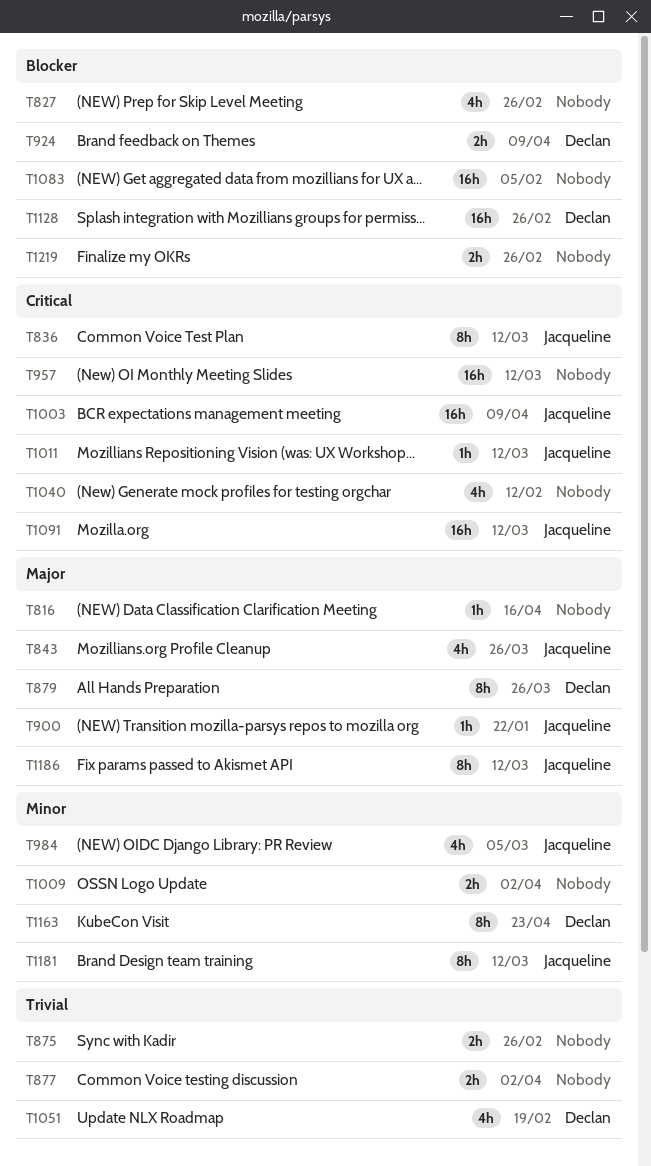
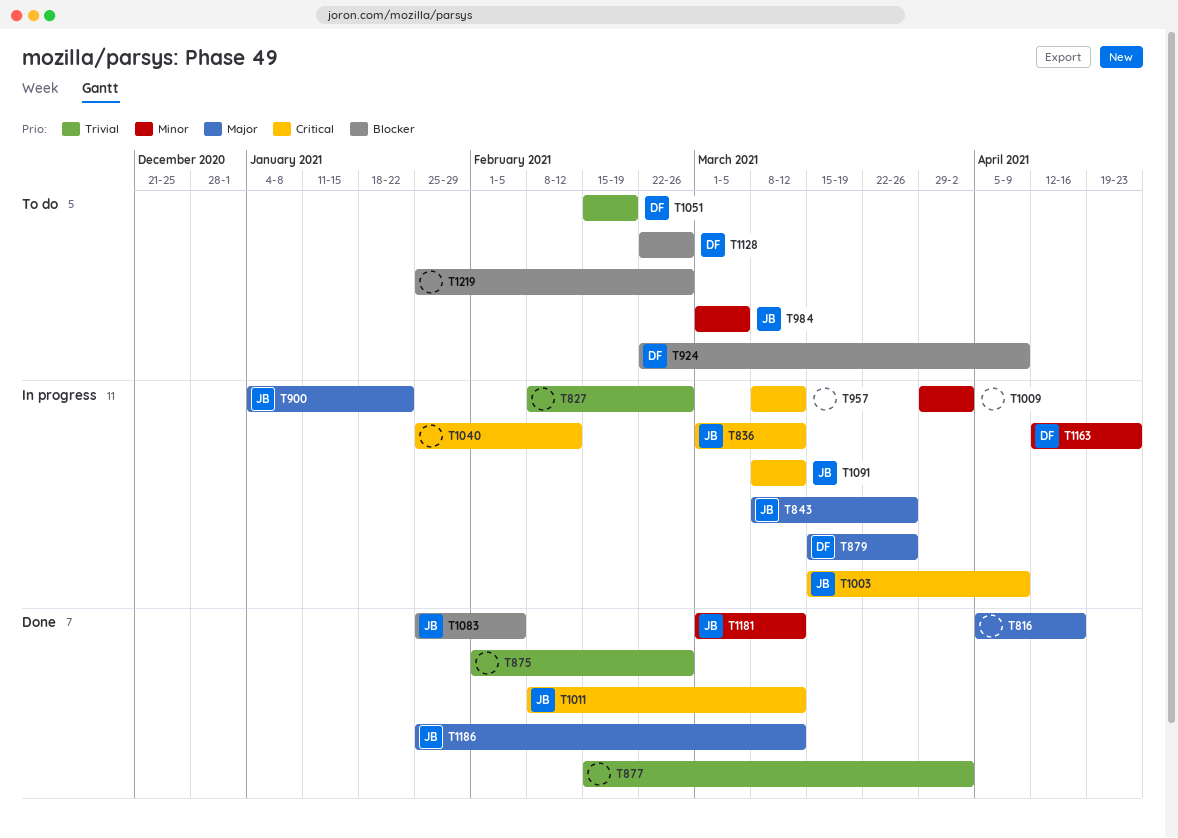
T827, priority: Blocker -> Trivial
T1083, owner: none -> Jacqueline

